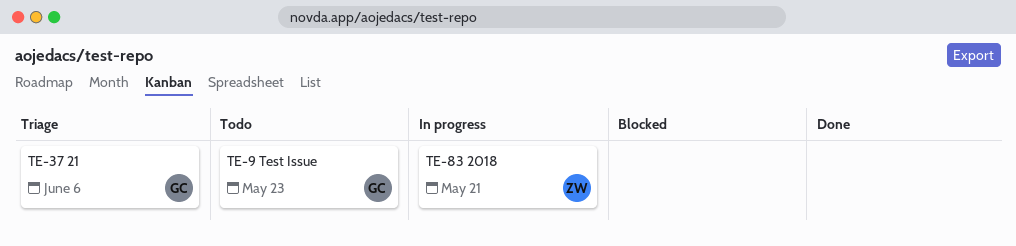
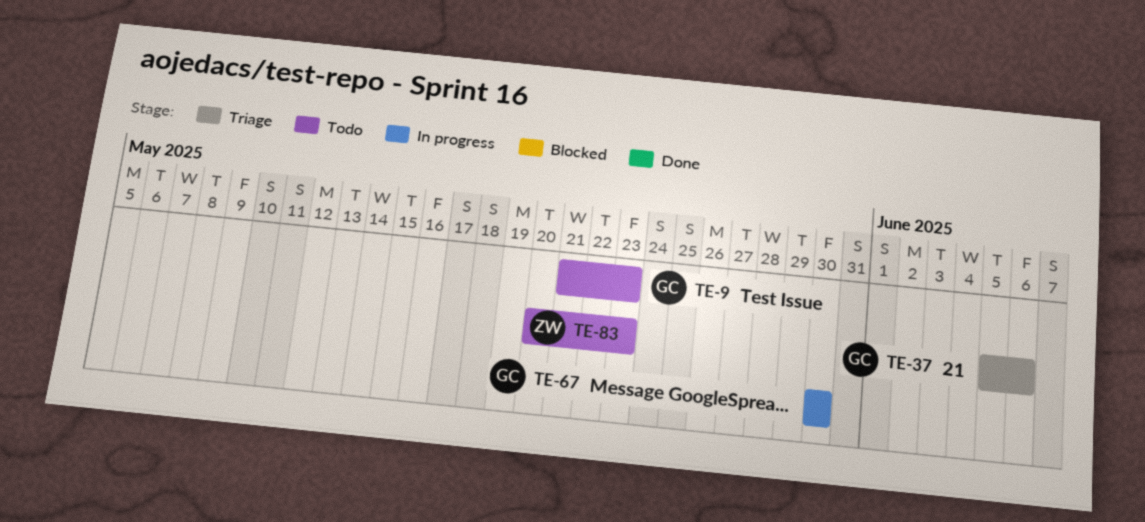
TE-67: none -> present
TE-83, status: In progress -> Todo
TE-83, due: May 21 -> May 23

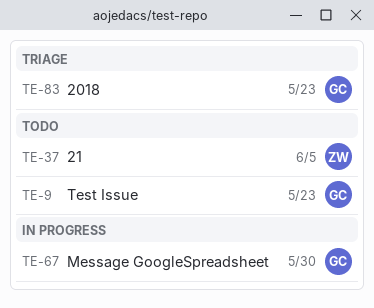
TE-37, status: Triage -> Todo
TE-37, owner: GC -> ZW
TE-37, due: Jun 6 -> Jun 5
TE-83, status: Todo -> Triage
TE-83, owner: ZW -> GC

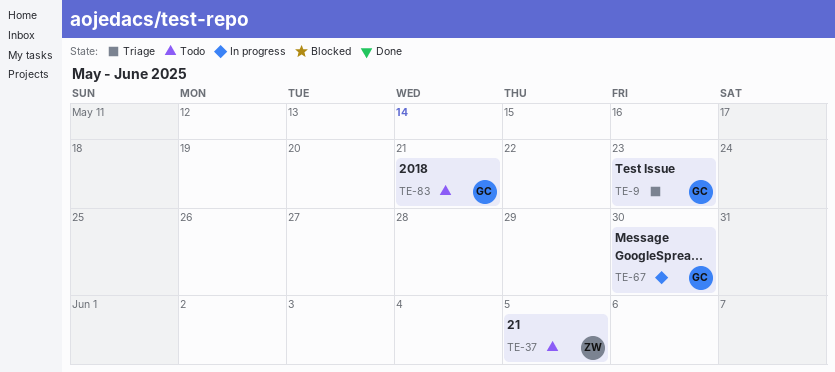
TE-9, status: Todo -> Triage
TE-83, status: Triage -> Todo
TE-83, due: May 23 -> May 21

